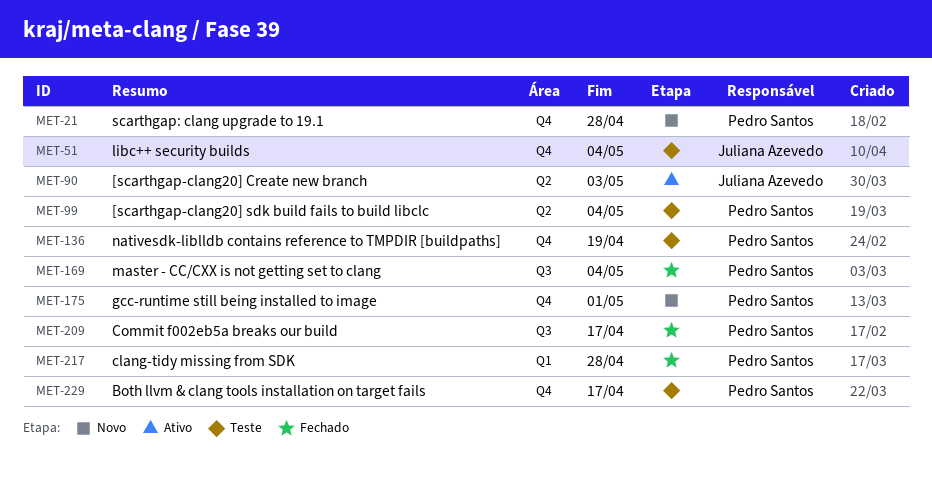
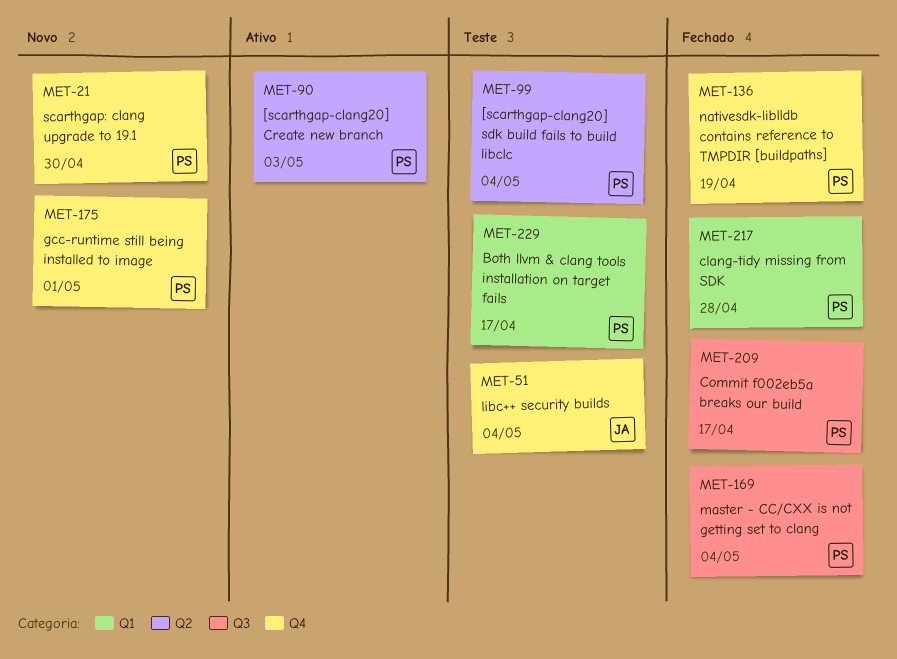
MET-21, due: Apr 28 -> Apr 30
MET-90, owner: Juliana Azevedo -> Pedro Santos
MET-136, status: Teste -> Fechado
MET-229, label: Q4 -> Q1

